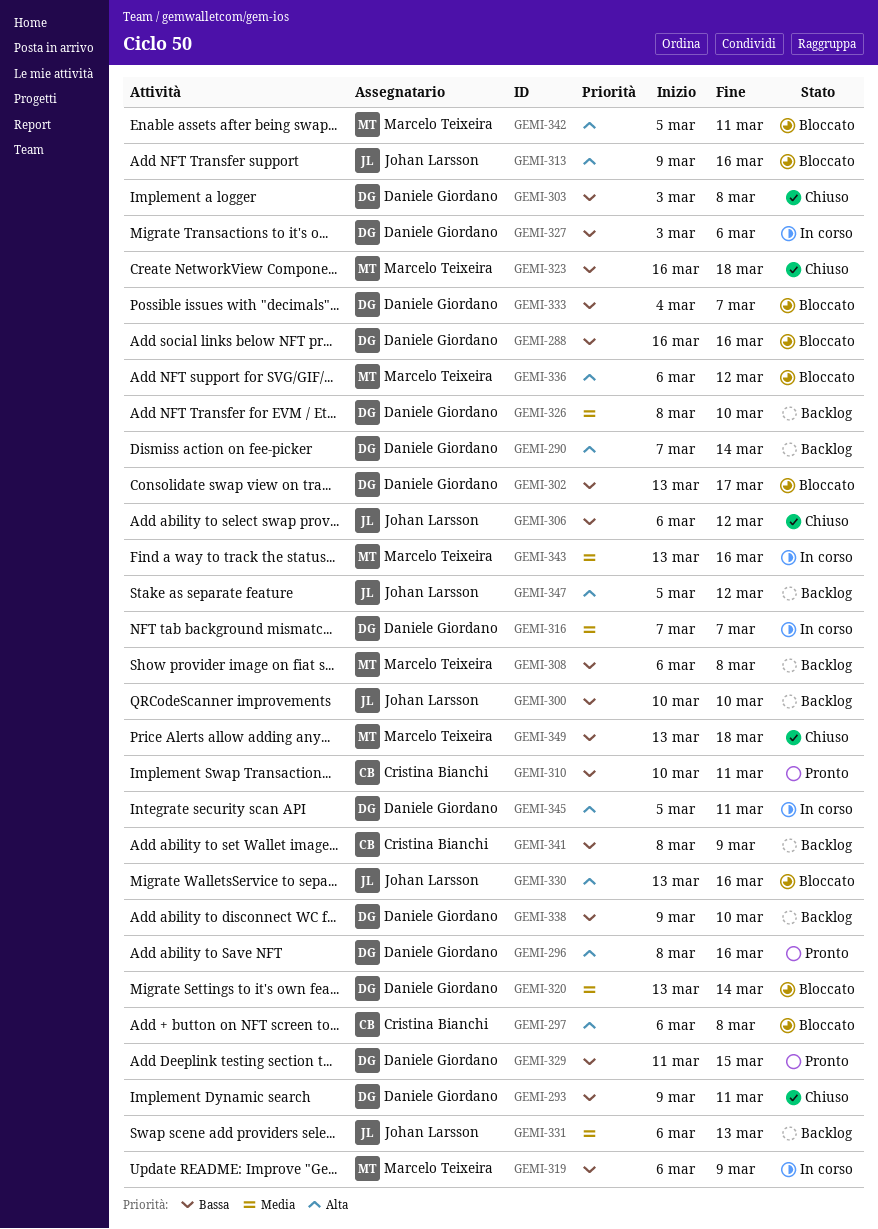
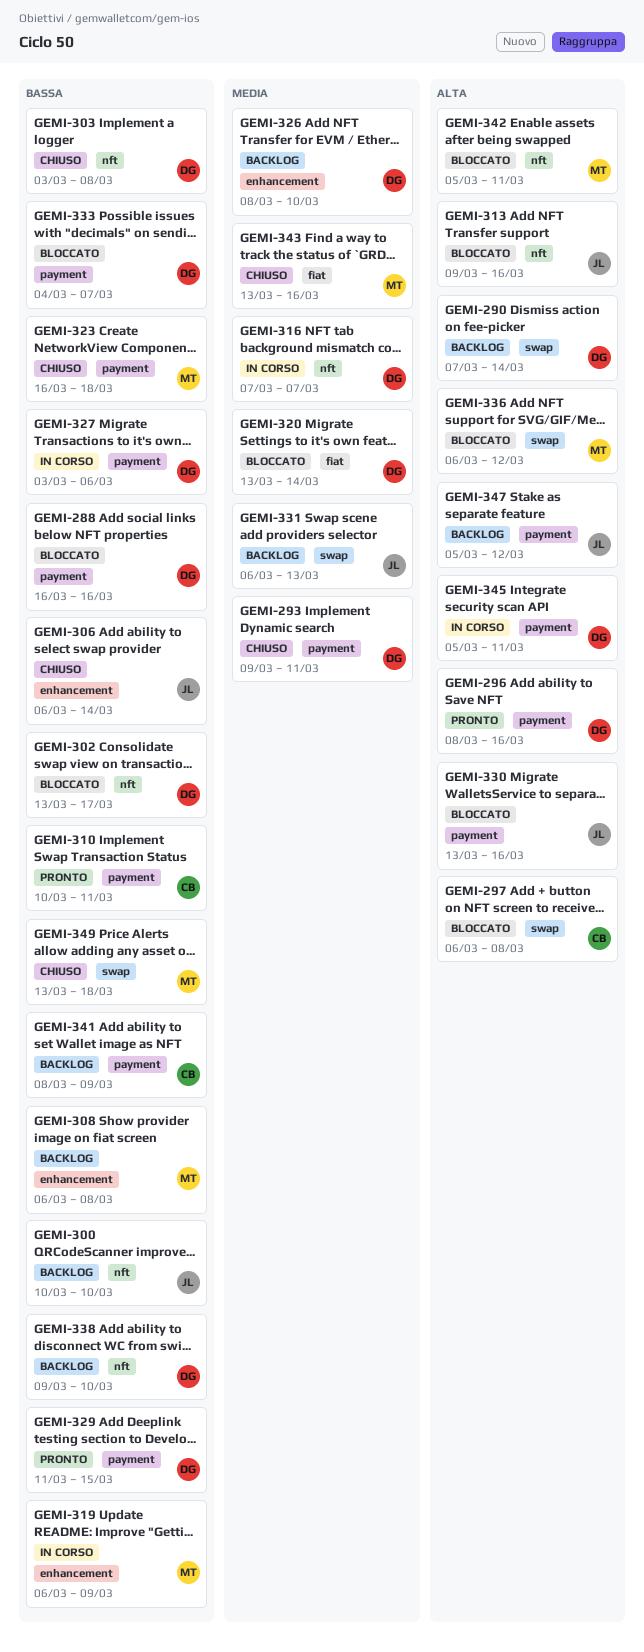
GEMI-293, priority: Bassa -> Media
GEMI-306, due: Mar 12 -> Mar 14
GEMI-343, status: In corso -> Chiuso

